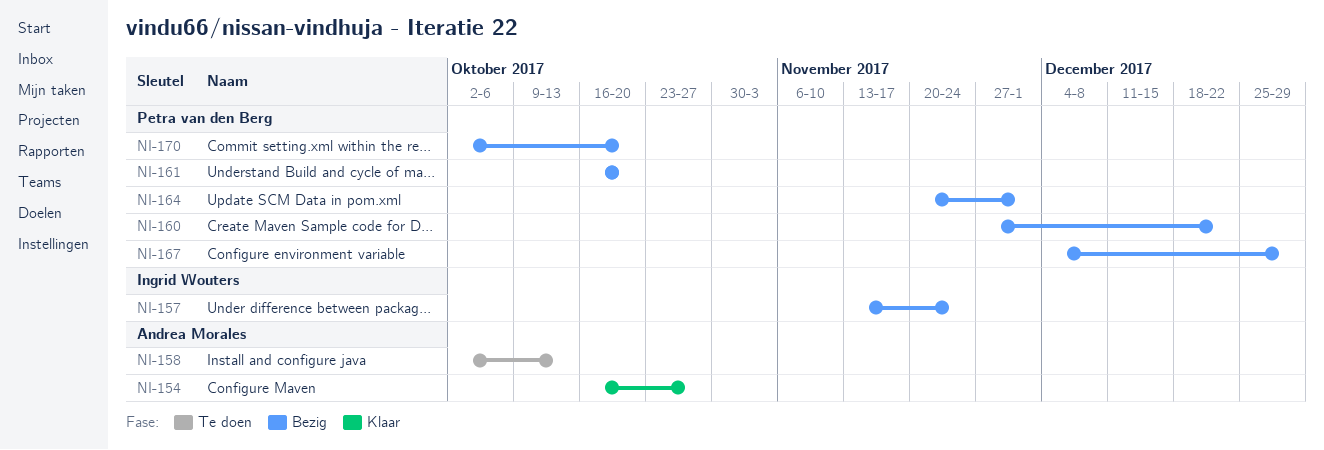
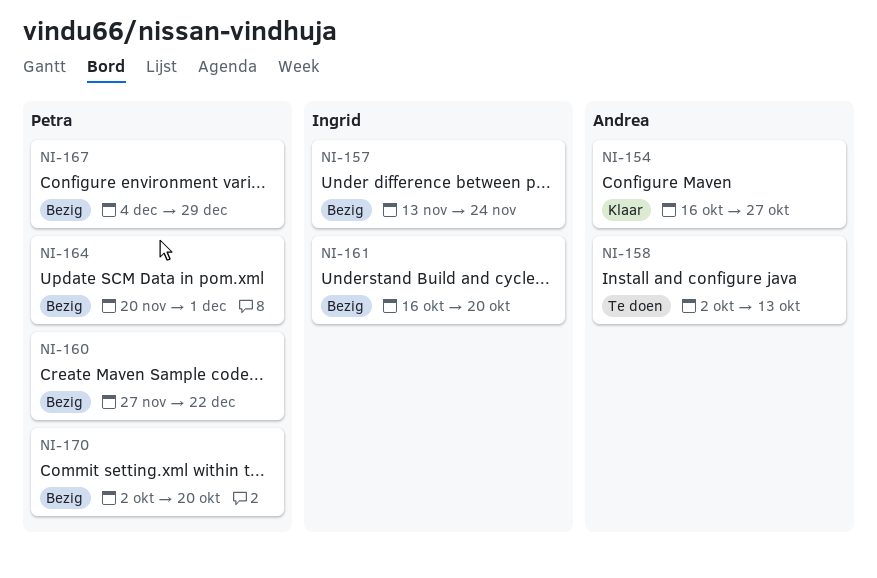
NI-161, owner: Petra van den Berg -> Ingrid Wouters

